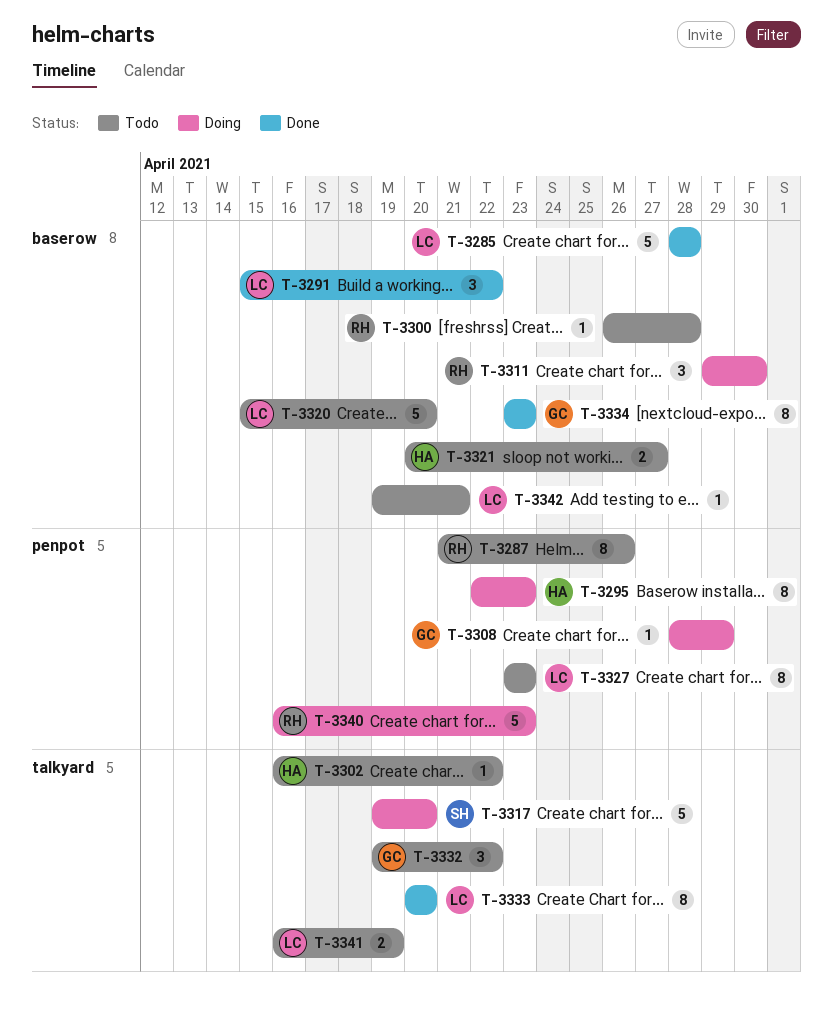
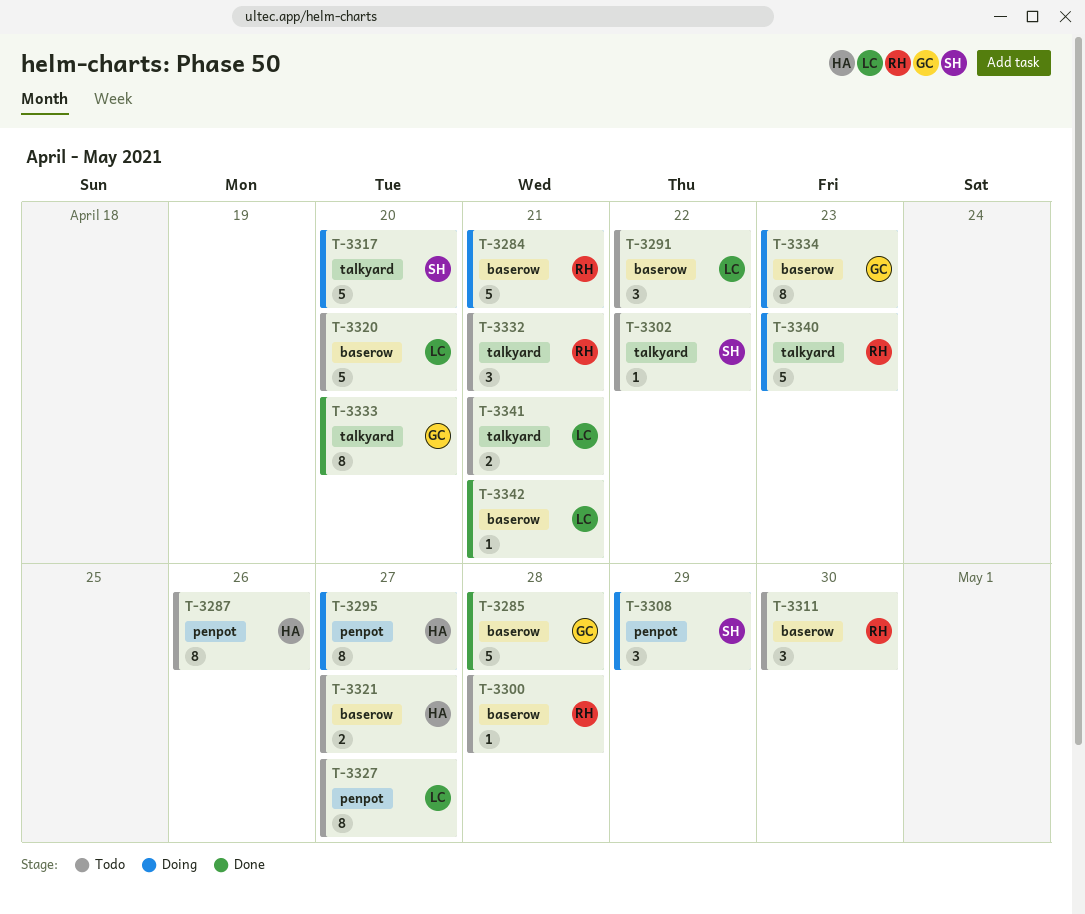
T-3284: none -> present
T-3285, owner: LC -> GC
T-3287, owner: RH -> HA
T-3291, status: Done -> Todo
T-3295, due: Apr 23 -> Apr 27
T-3302, owner: HA -> SH
T-3308, owner: GC -> SH
T-3308, estimate: 1 -> 3
T-3311, status: Doing -> Todo
T-3327, due: Apr 23 -> Apr 27
T-3332, owner: GC -> RH
T-3332, due: Apr 22 -> Apr 21
T-3333, owner: LC -> GC
T-3334, status: Done -> Doing
T-3340, label: penpot -> talkyard
T-3341, due: Apr 19 -> Apr 21
T-3342, status: Todo -> Done

